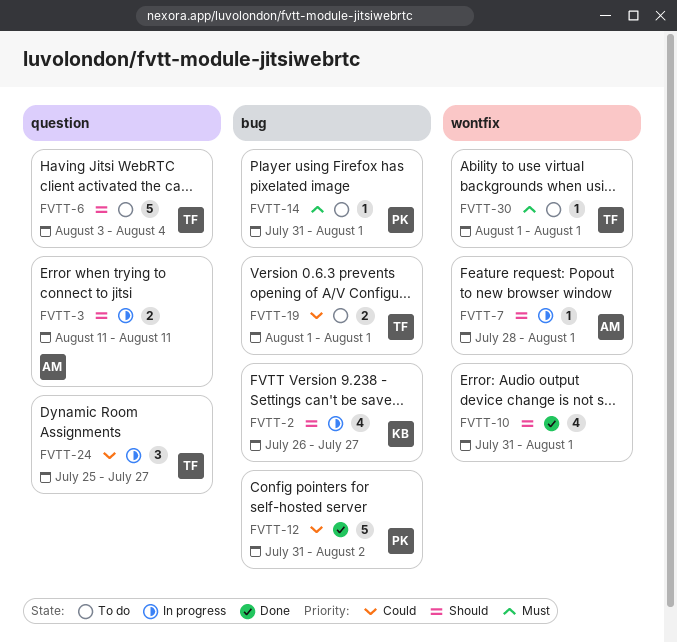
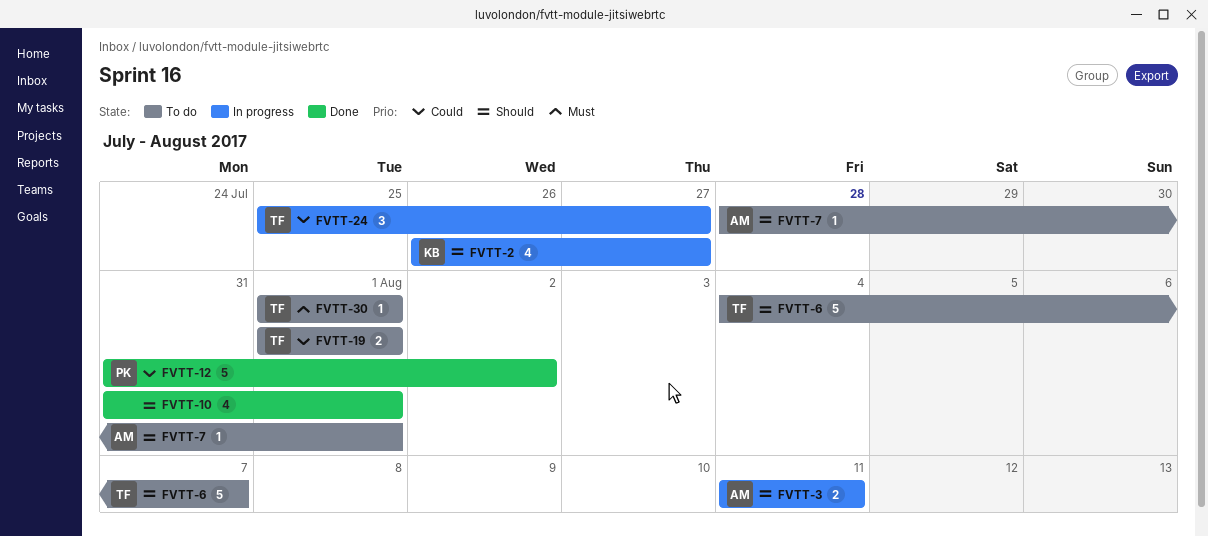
FVTT-6, start: Aug 3 -> Aug 4
FVTT-6, due: Aug 4 -> Aug 7
FVTT-7, status: In progress -> To do
FVTT-14: present -> none

